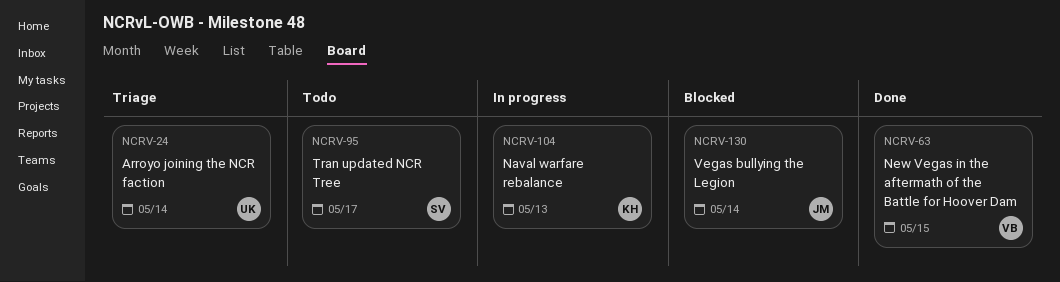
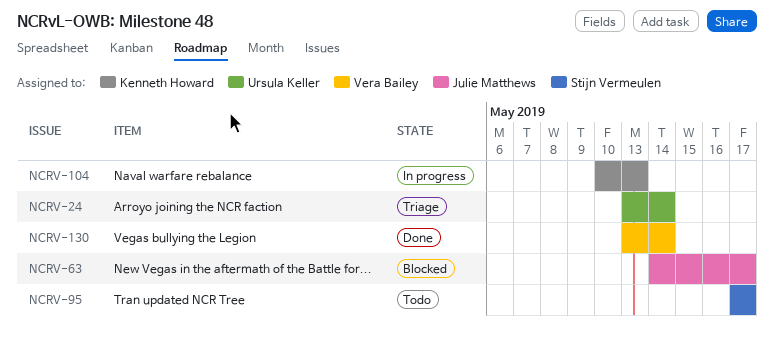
NCRV-63, status: Done -> Blocked
NCRV-63, owner: Vera Bailey -> Julie Matthews
NCRV-63, due: May 15 -> May 17
NCRV-130, status: Blocked -> Done
NCRV-130, owner: Julie Matthews -> Vera Bailey

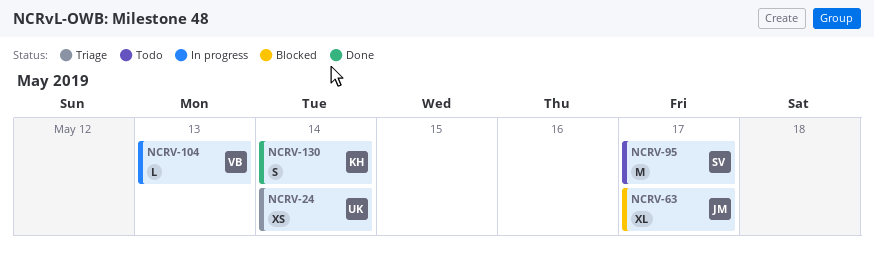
NCRV-104, owner: Kenneth Howard -> Vera Bailey
NCRV-130, owner: Vera Bailey -> Kenneth Howard

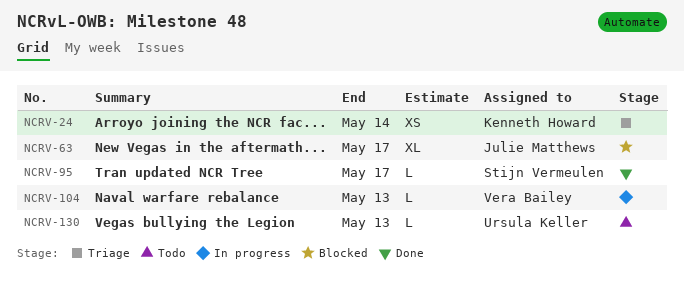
NCRV-24, owner: Ursula Keller -> Kenneth Howard
NCRV-95, status: Todo -> Done
NCRV-95, estimate: M -> L
NCRV-130, status: Done -> Todo
NCRV-130, owner: Kenneth Howard -> Ursula Keller
NCRV-130, estimate: S -> L
NCRV-130, due: May 14 -> May 13

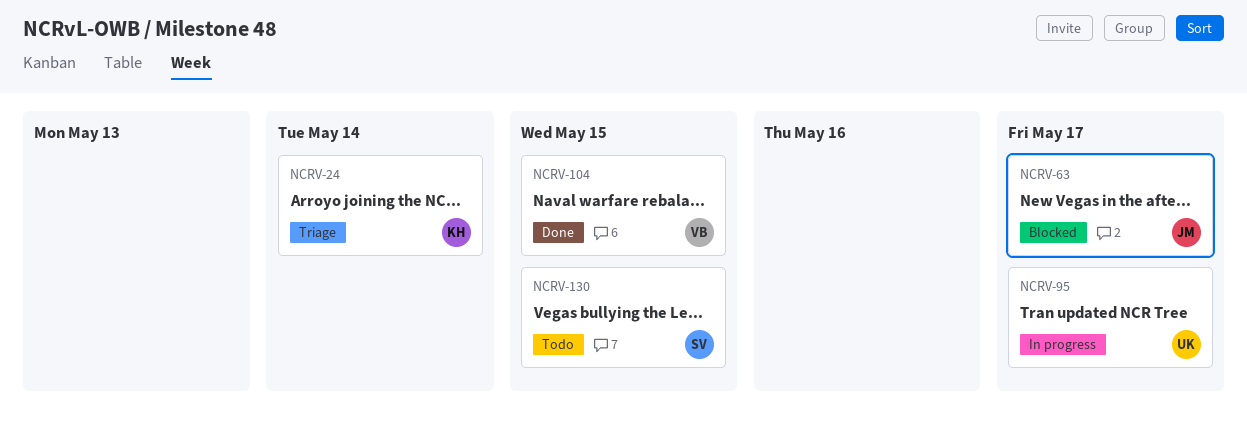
NCRV-95, status: Done -> In progress
NCRV-95, owner: Stijn Vermeulen -> Ursula Keller
NCRV-104, status: In progress -> Done
NCRV-104, due: May 13 -> May 15
NCRV-130, owner: Ursula Keller -> Stijn Vermeulen
NCRV-130, due: May 13 -> May 15

